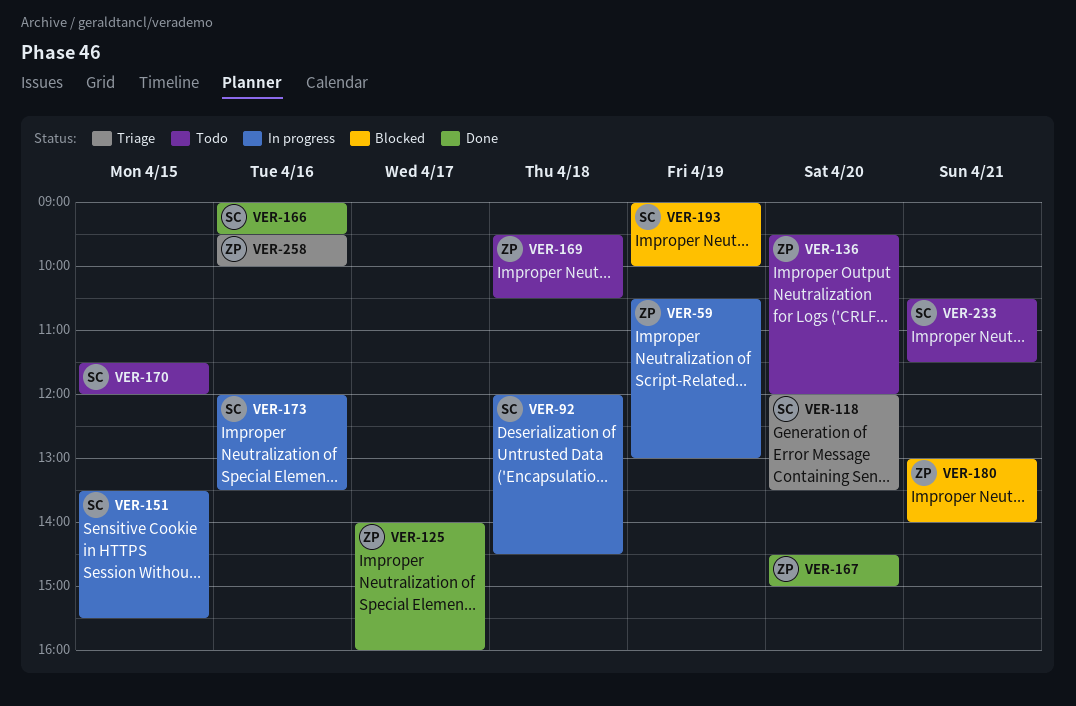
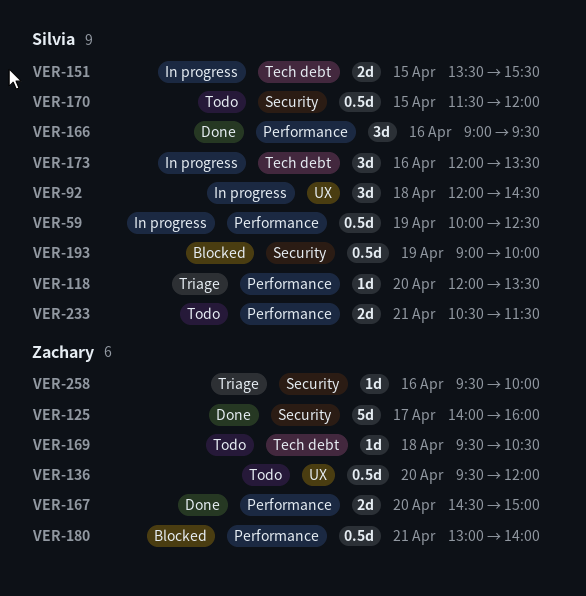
VER-59, owner: Zachary -> Silvia
VER-59, begins: 10:30 -> 10:00
VER-59, ends: 13:00 -> 12:30

